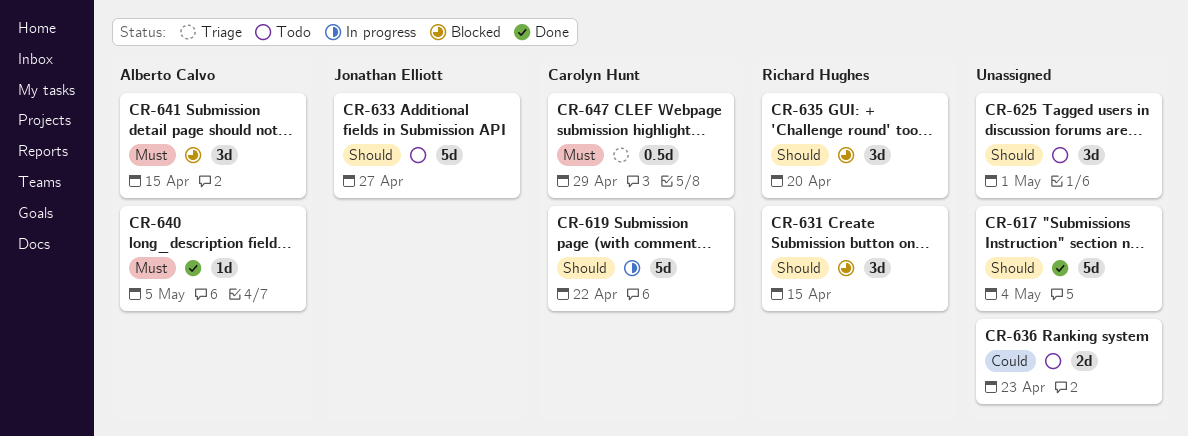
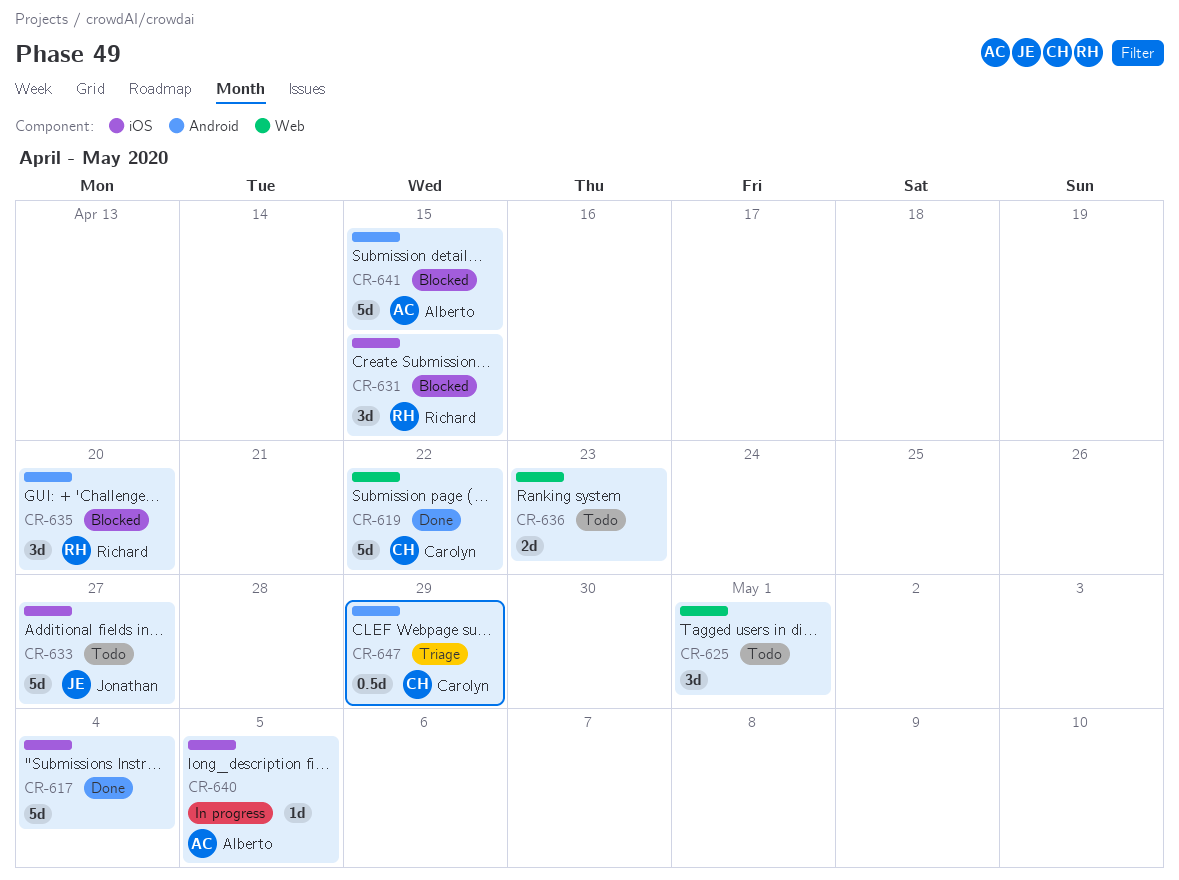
CR-619, status: In progress -> Done
CR-640, status: Done -> In progress
CR-641, estimate: 3d -> 5d

